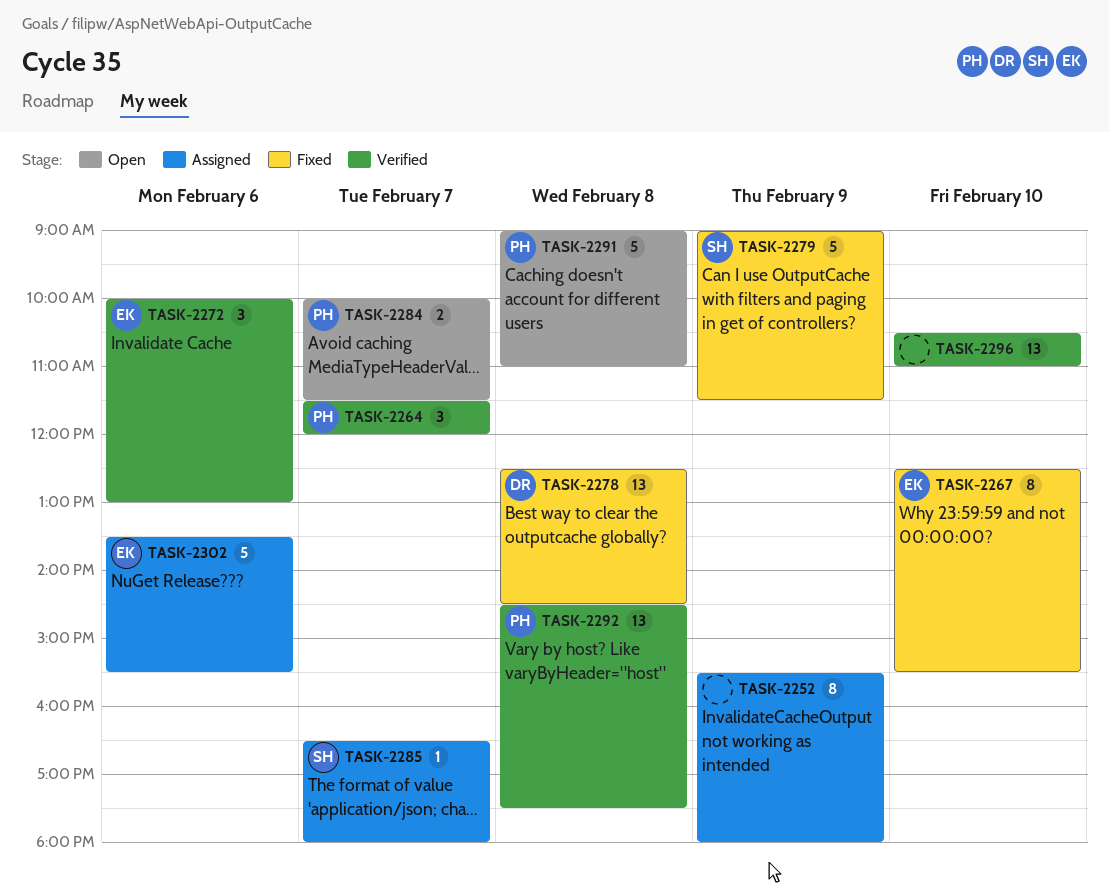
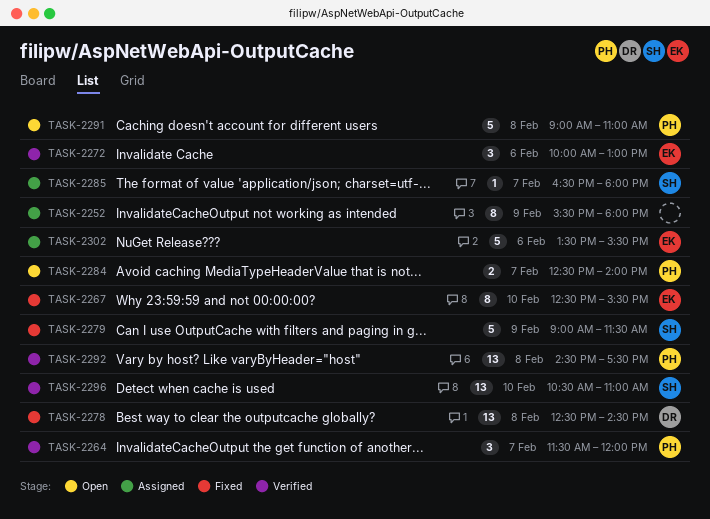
TASK-2284, begins: 10:00 -> 12:30
TASK-2284, ends: 11:30 -> 14:00
TASK-2296, owner: none -> SH

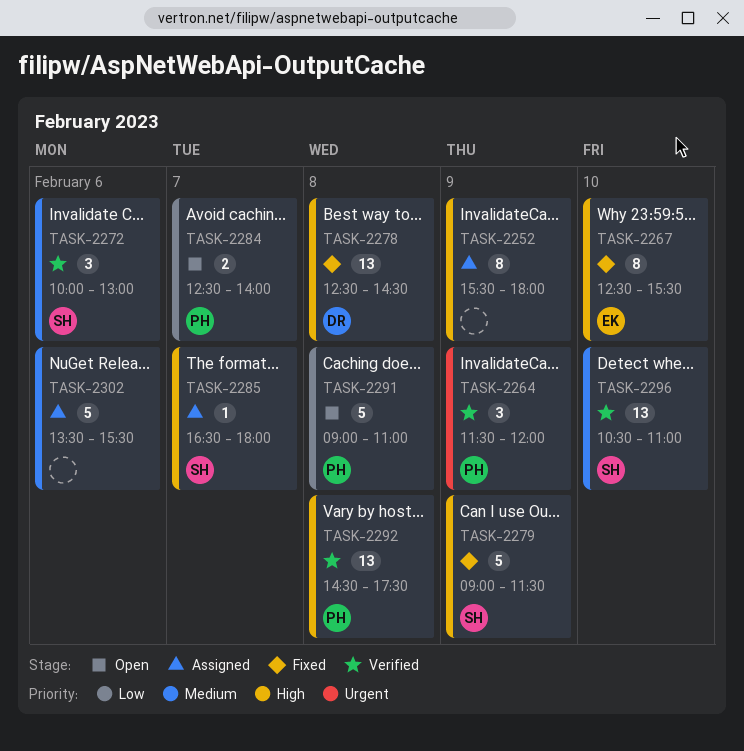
TASK-2264, day: Feb 7 -> Feb 9
TASK-2272, owner: EK -> SH
TASK-2302, owner: EK -> none

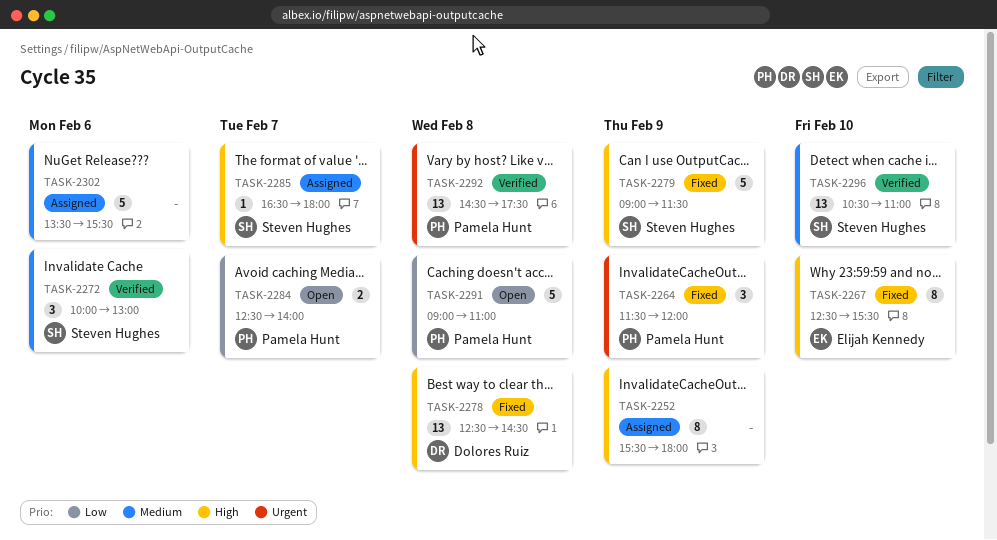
TASK-2264, status: Verified -> Fixed
TASK-2292, priority: High -> Urgent

